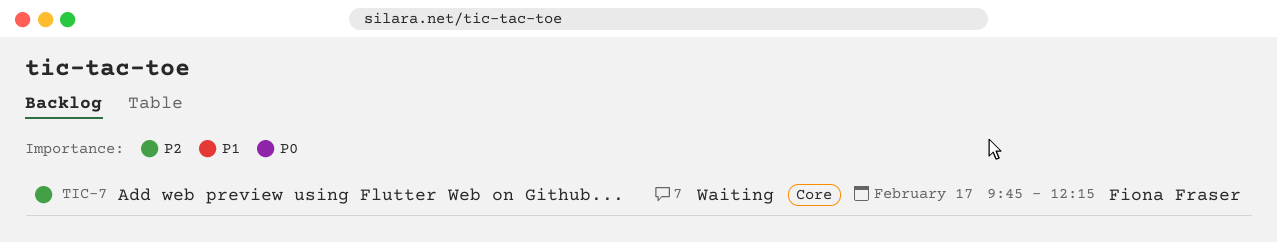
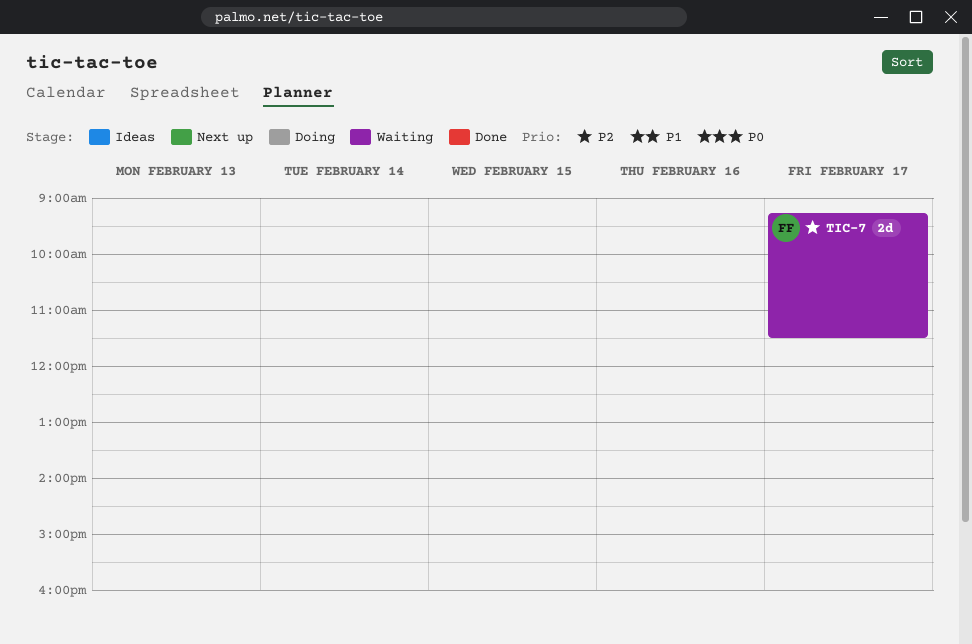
TIC-7, begins: 09:45 -> 09:15
TIC-7, ends: 12:15 -> 11:30

